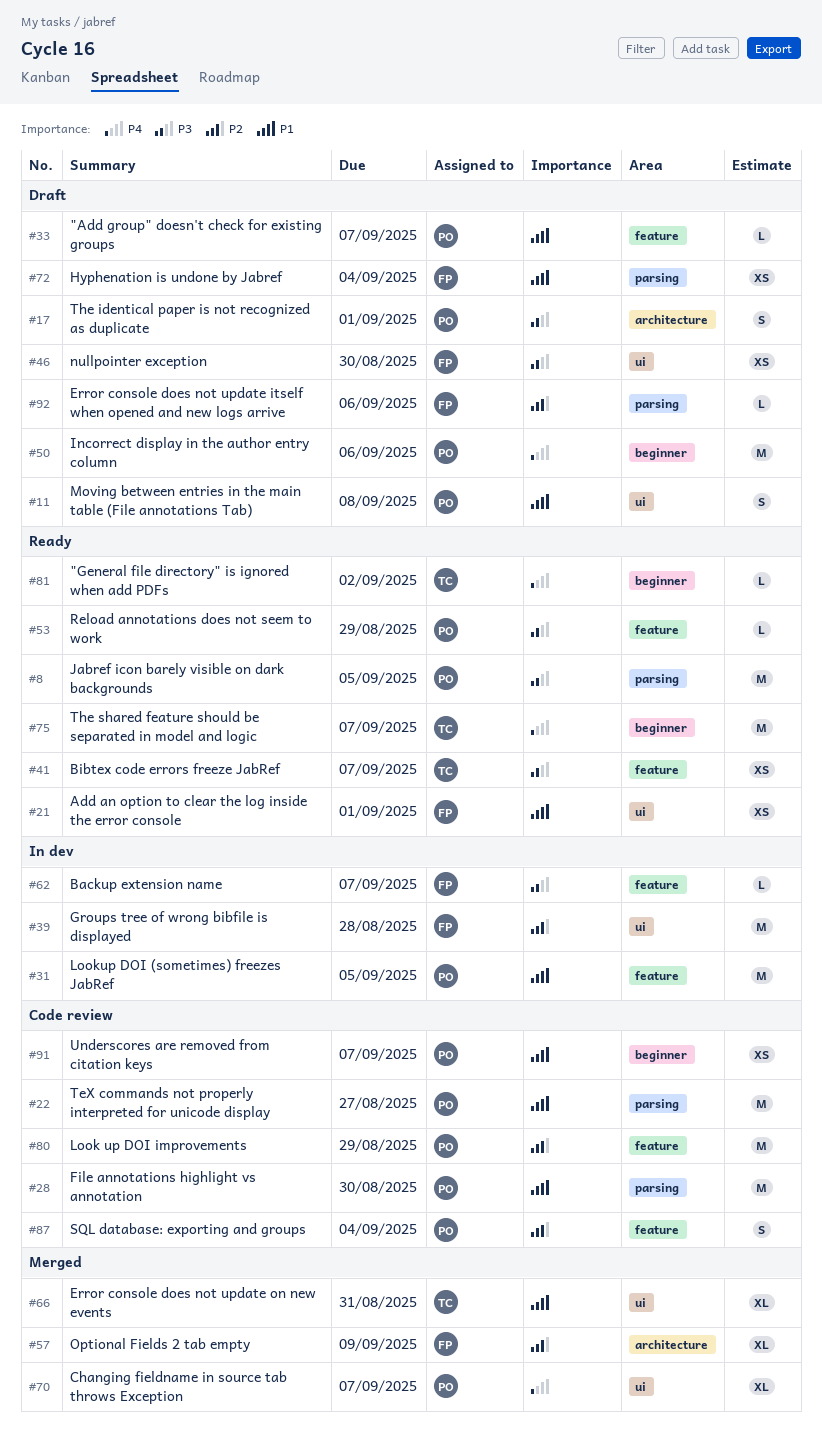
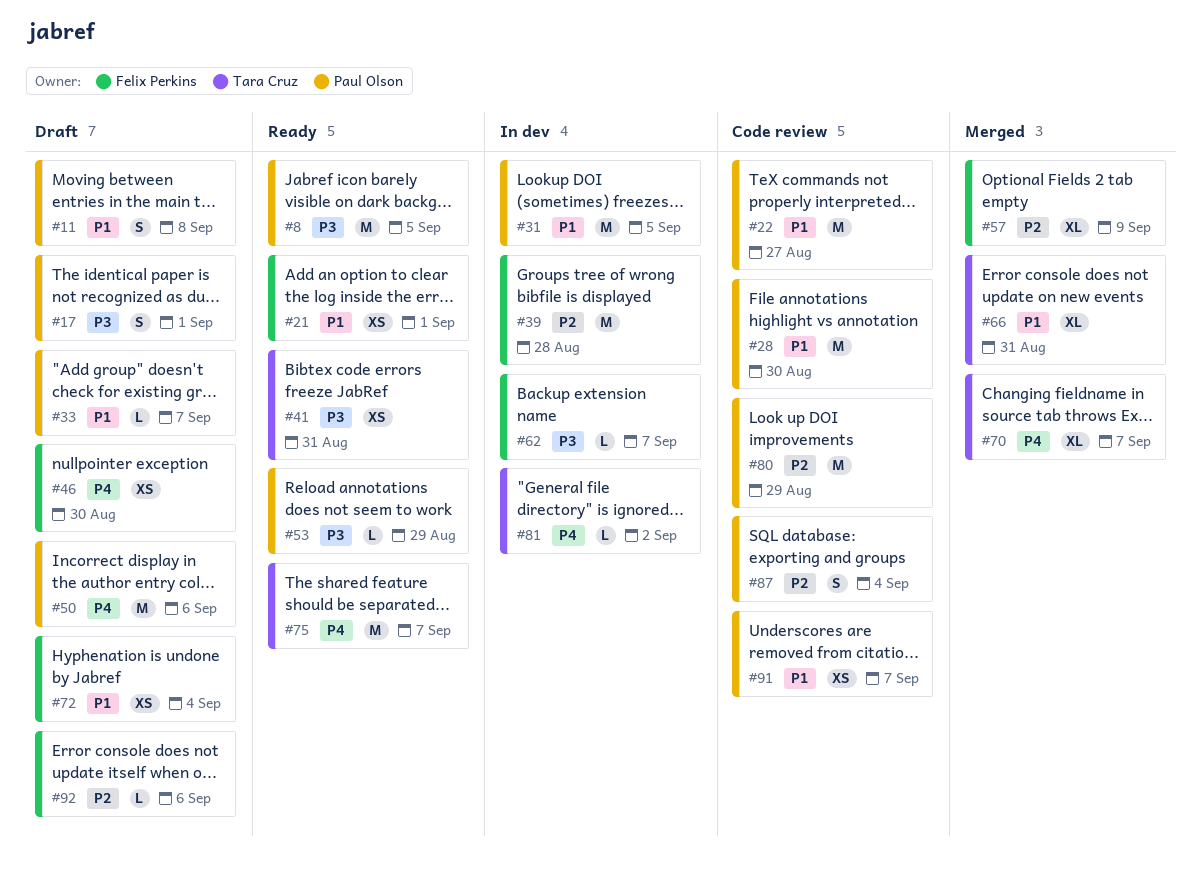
#41, due: Sep 7 -> Aug 31
#46, priority: P3 -> P4
#70, owner: Paul Olson -> Tara Cruz
#81, status: Ready -> In dev

